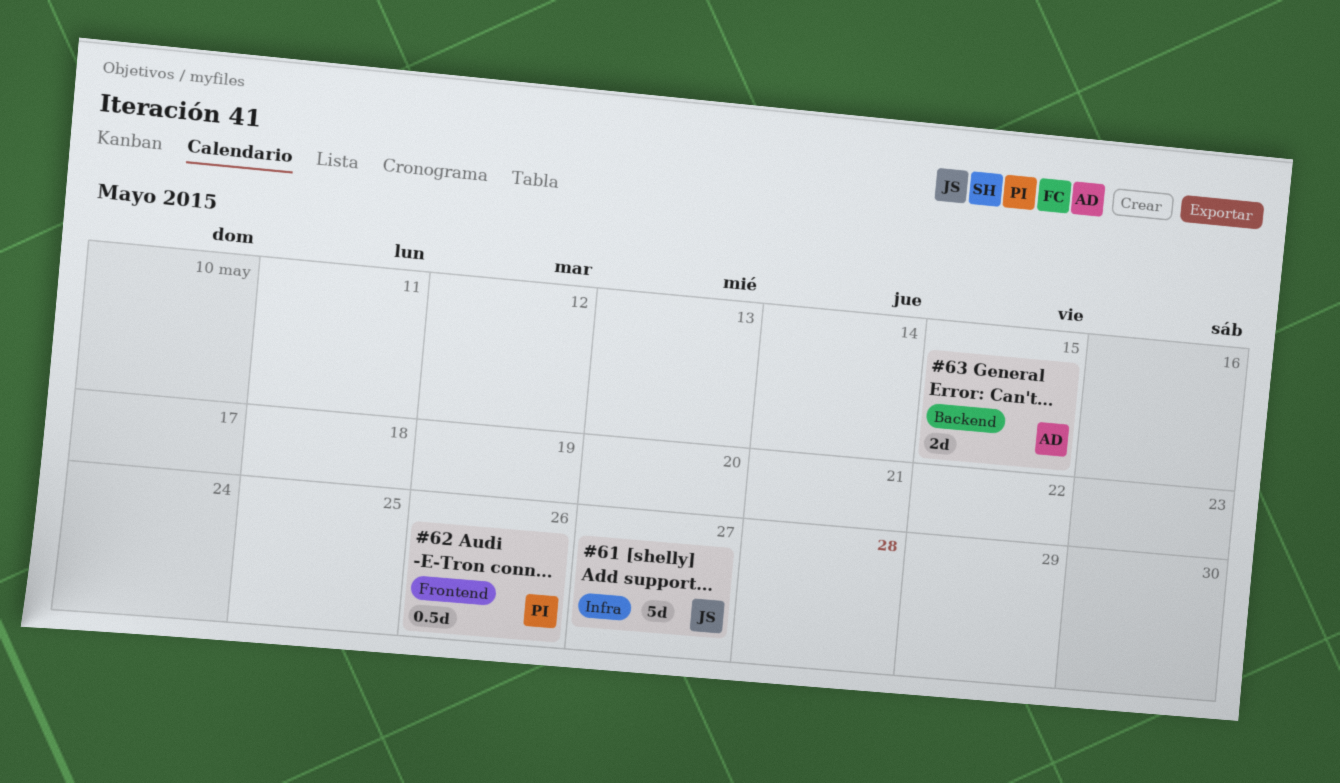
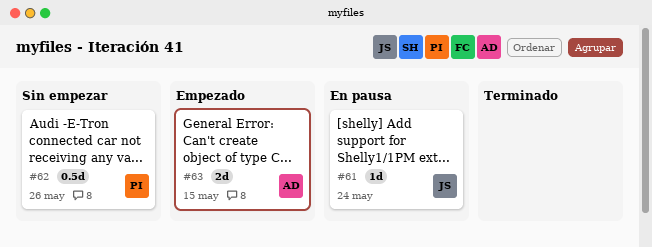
#61, estimate: 5d -> 1d
#61, due: May 27 -> May 24

